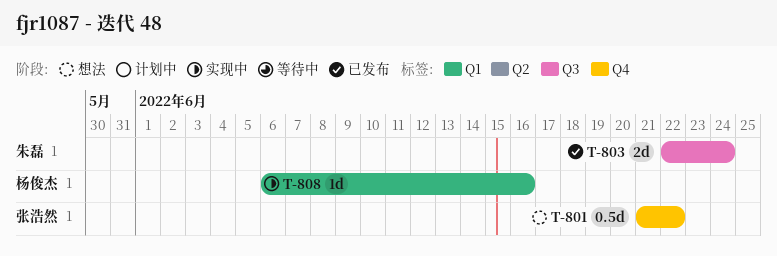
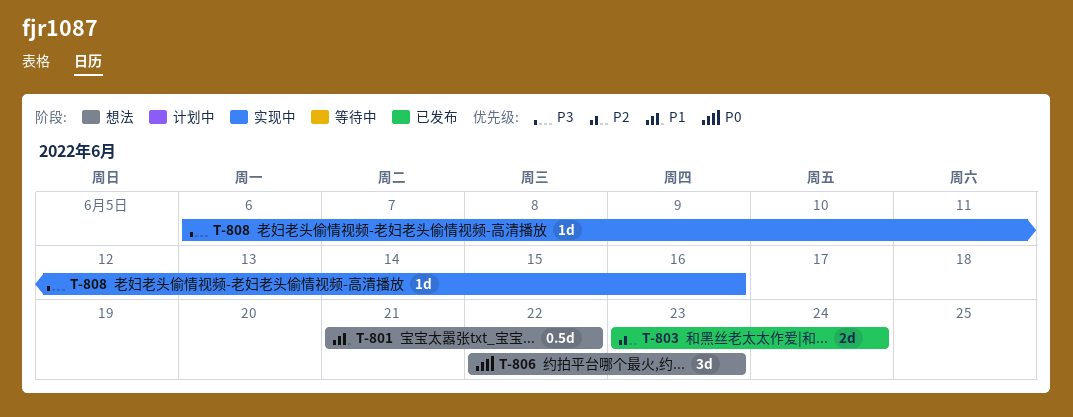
T-803, start: Jun 22 -> Jun 23
T-806: none -> present

